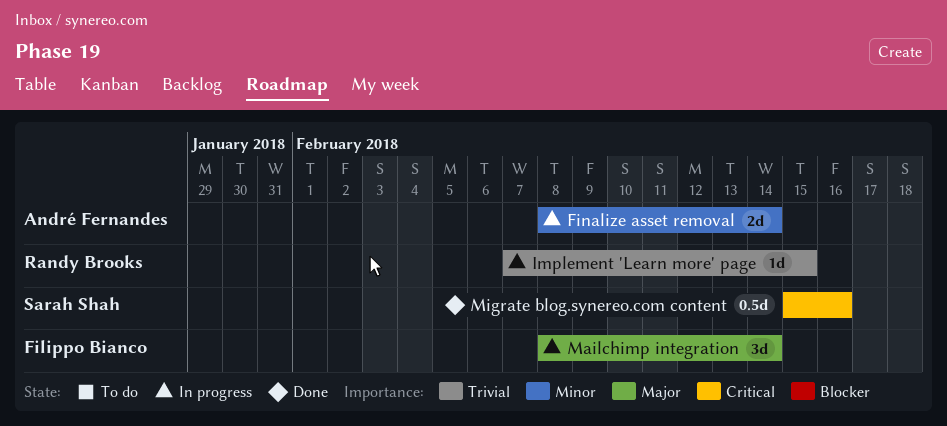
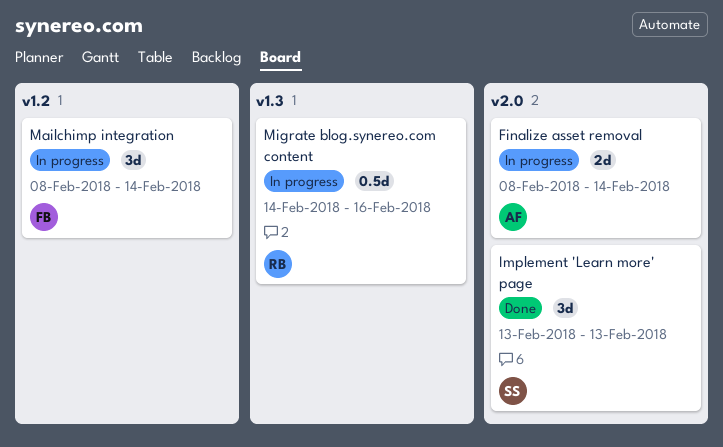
Implement 'Learn more' page, status: In progress -> Done
Implement 'Learn more' page, owner: Randy Brooks -> Sarah Shah
Implement 'Learn more' page, estimate: 1d -> 3d
Implement 'Learn more' page, start: Feb 7 -> Feb 13
Implement 'Learn more' page, due: Feb 15 -> Feb 13
Migrate blog.synereo.com content, status: Done -> In progress
Migrate blog.synereo.com content, owner: Sarah Shah -> Randy Brooks
Migrate blog.synereo.com content, start: Feb 15 -> Feb 14

